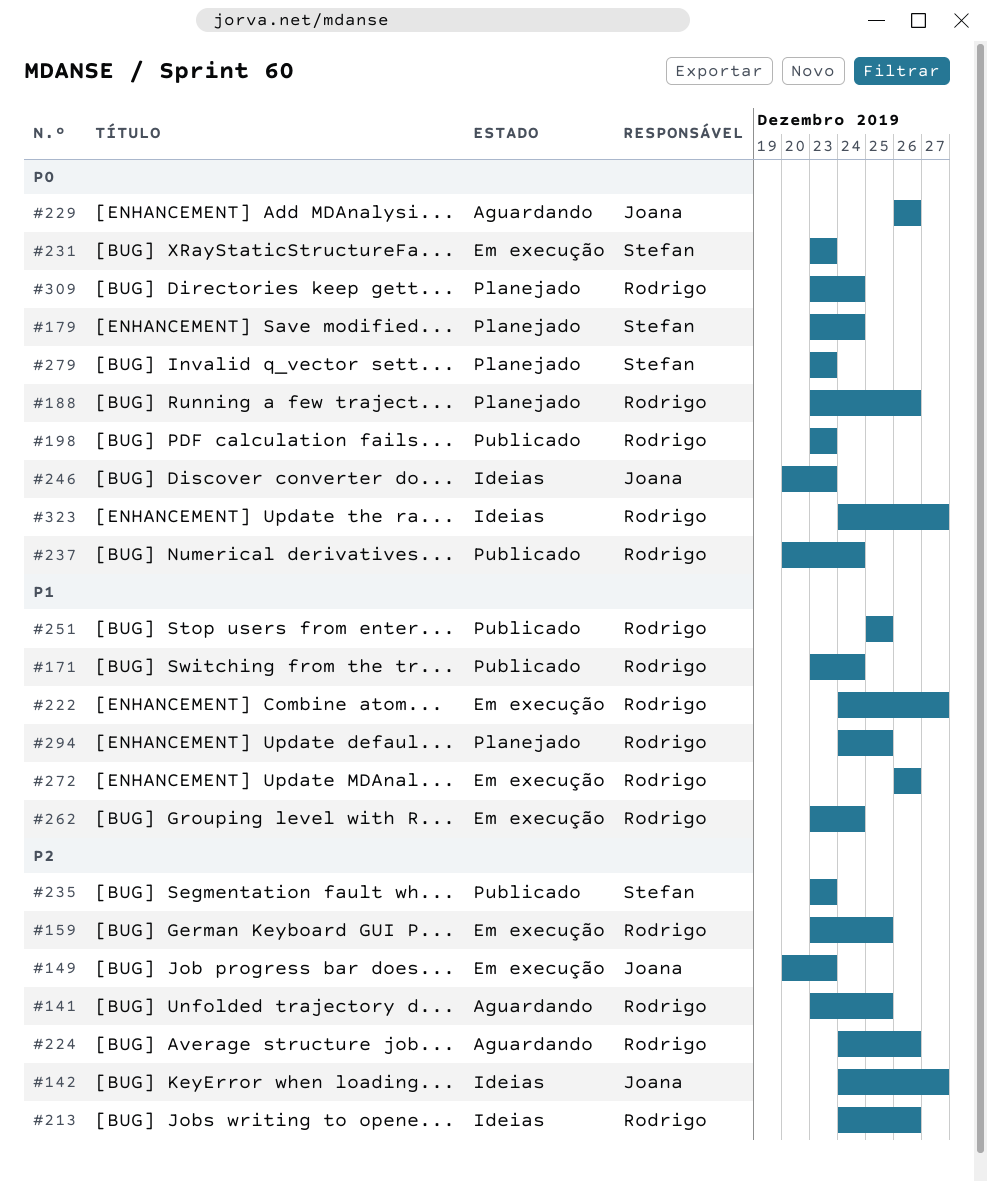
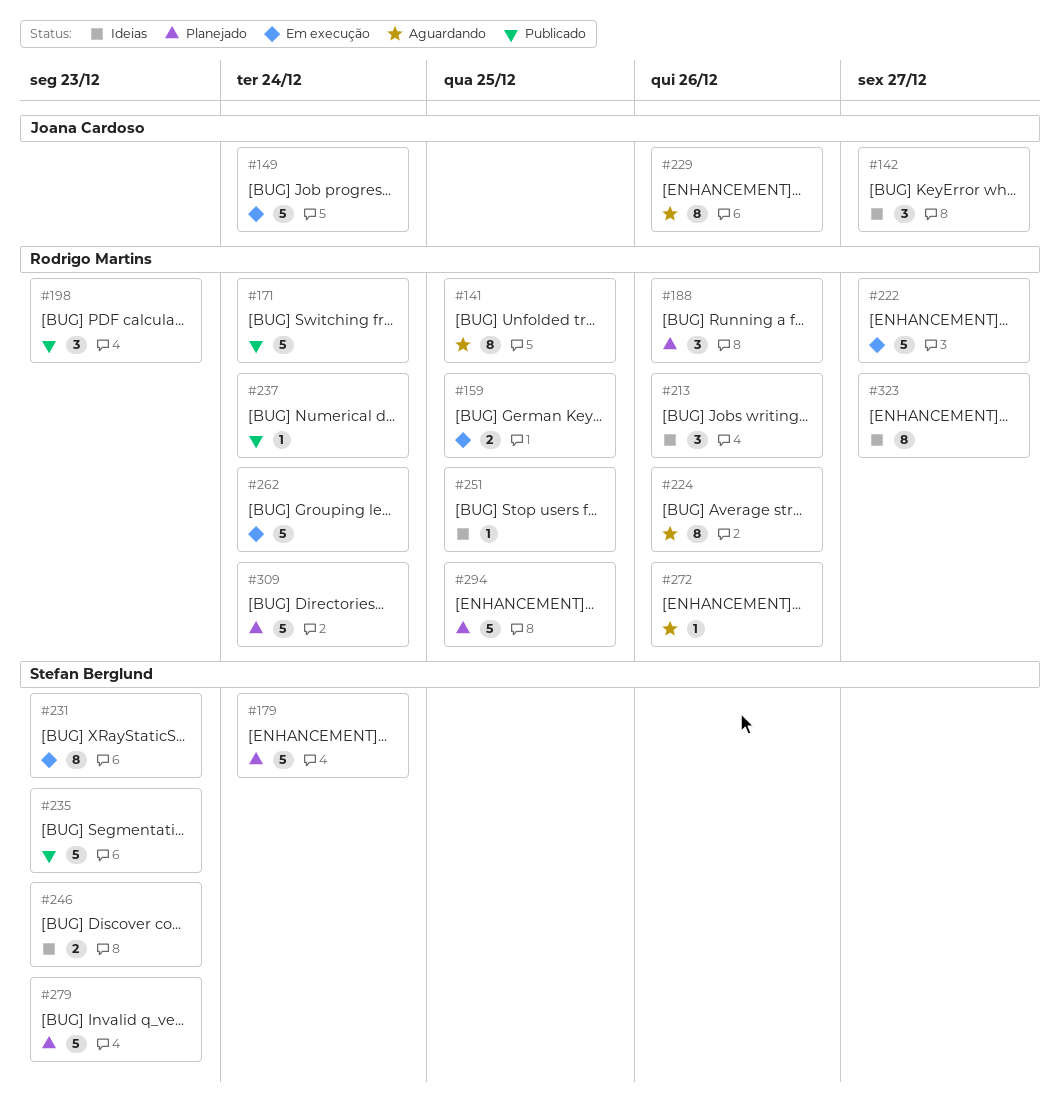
#149, due: Dec 23 -> Dec 24
#246, owner: Joana Cardoso -> Stefan Berglund
#251, status: Publicado -> Ideias
#272, status: Em execução -> Aguardando

